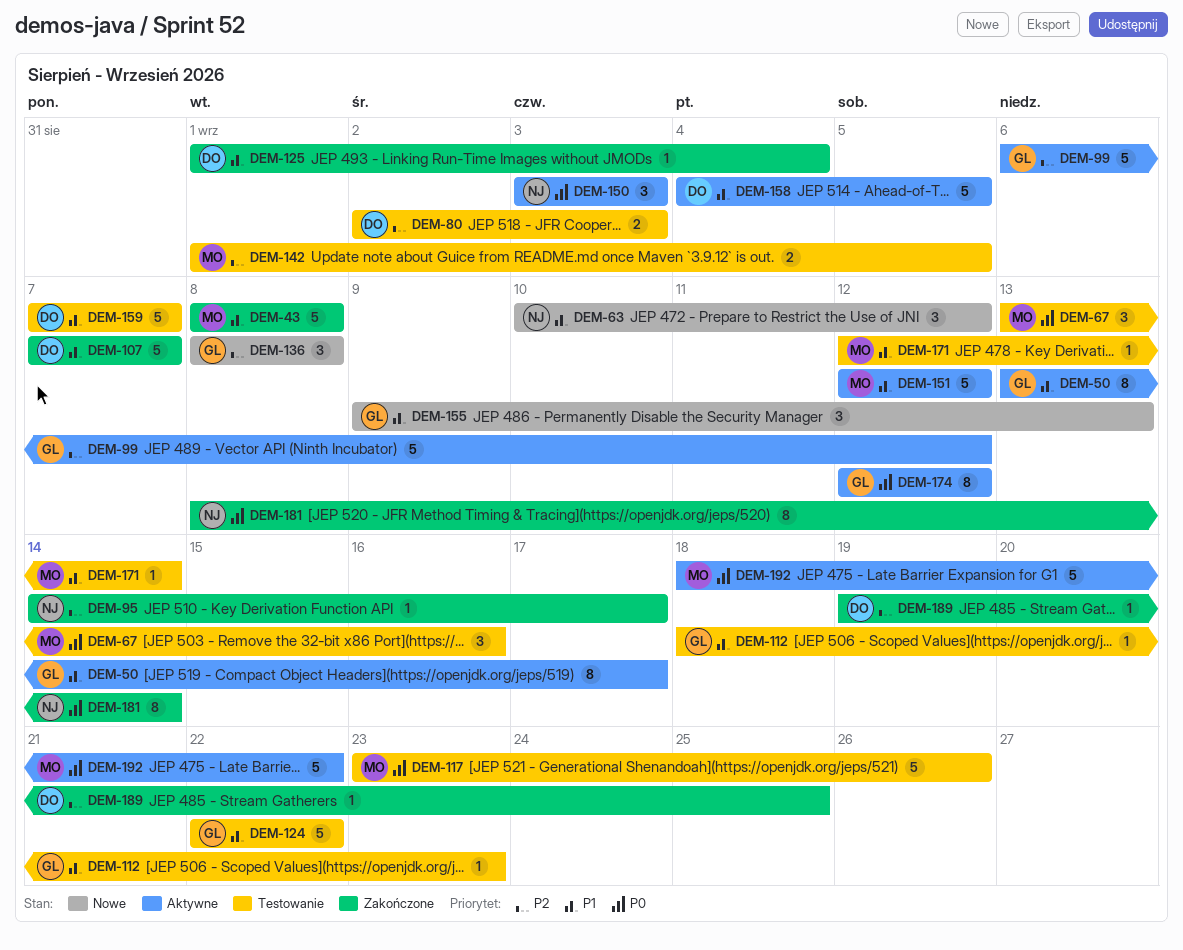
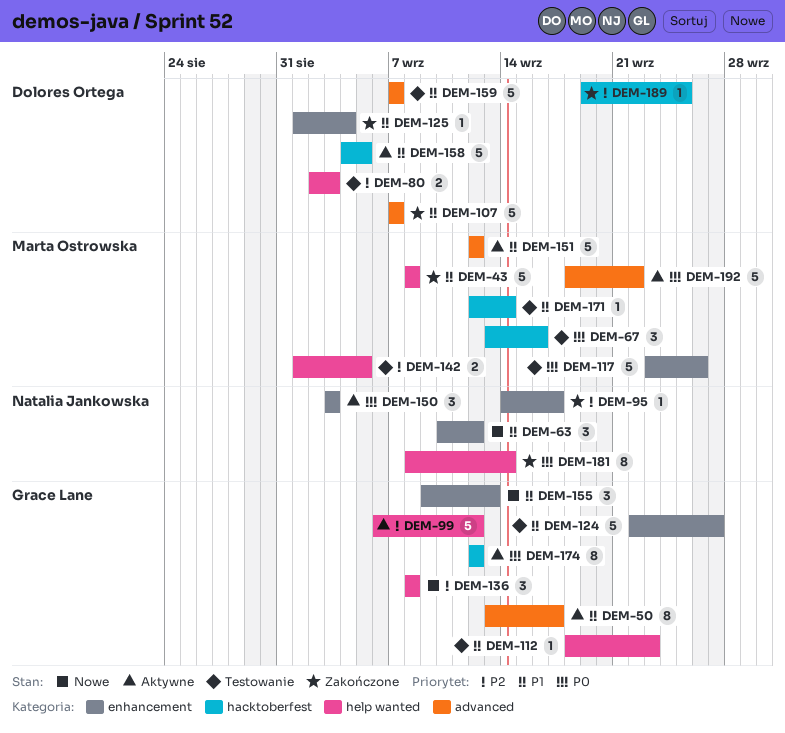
DEM-124, due: Sep 22 -> Sep 27

